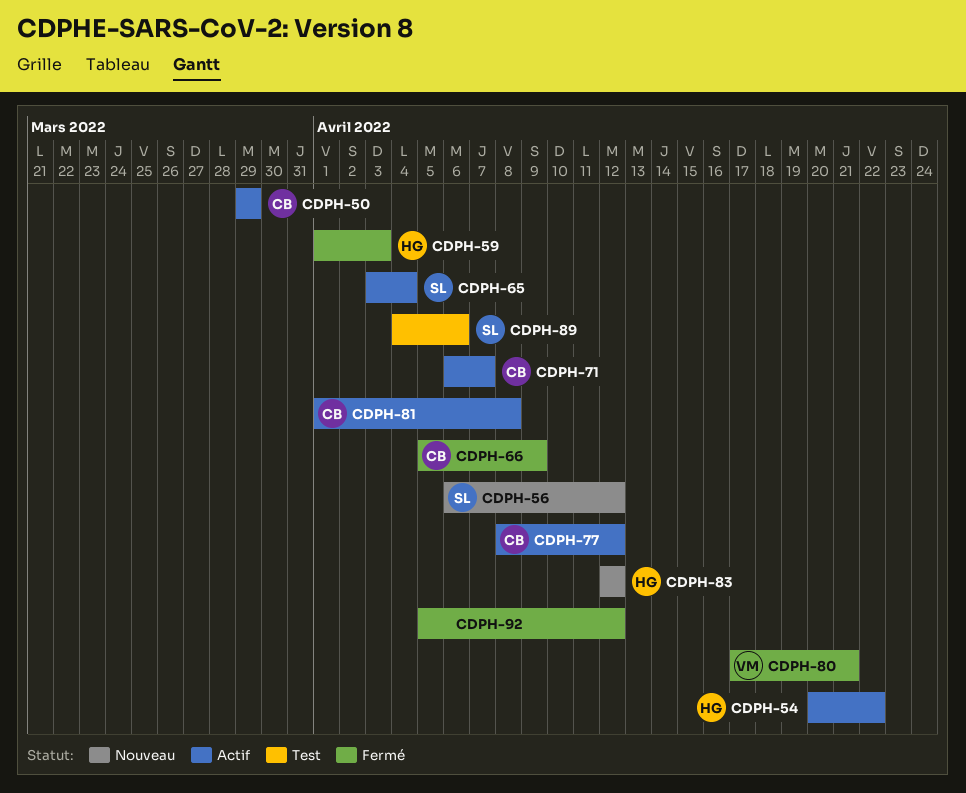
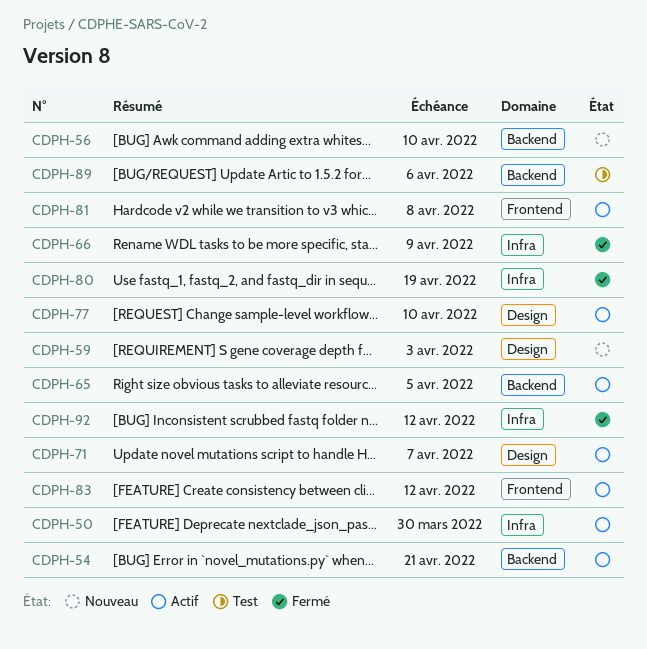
CDPH-50, due: Mar 29 -> Mar 30
CDPH-54, due: Apr 22 -> Apr 21
CDPH-56, due: Apr 12 -> Apr 10
CDPH-59, status: Fermé -> Nouveau
CDPH-65, due: Apr 4 -> Apr 5
CDPH-77, due: Apr 12 -> Apr 10
CDPH-80, due: Apr 21 -> Apr 19
CDPH-83, status: Nouveau -> Actif

